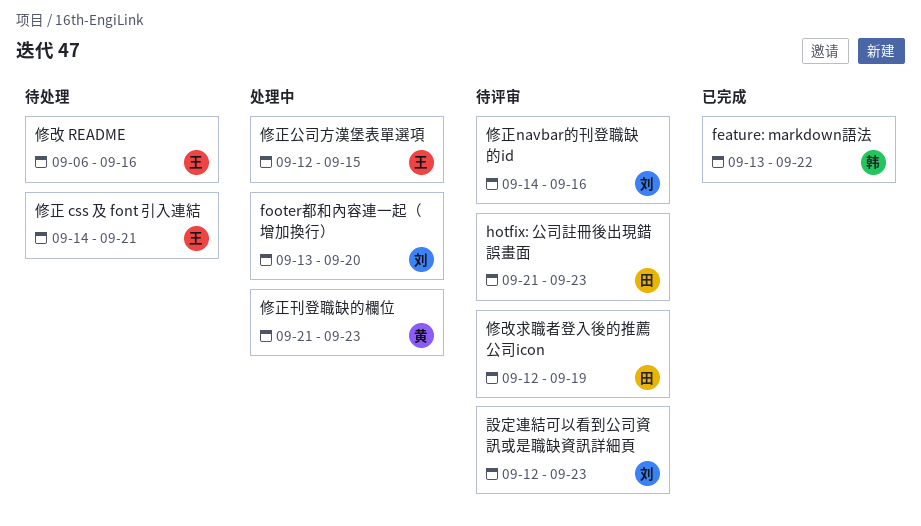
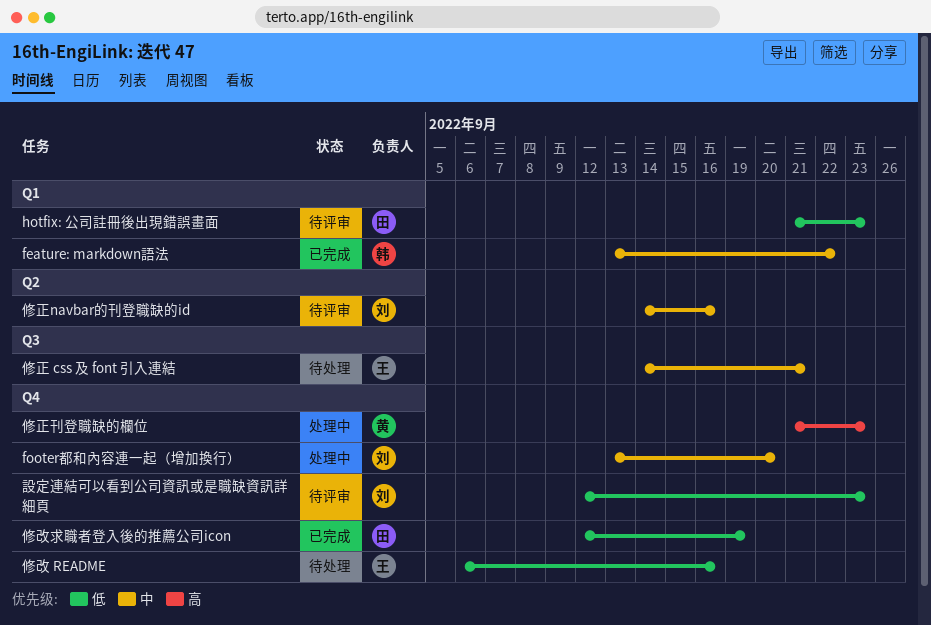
修改求職者登入後的推薦公司icon, status: 待评审 -> 已完成
修正公司方漢堡表單選項: present -> none

